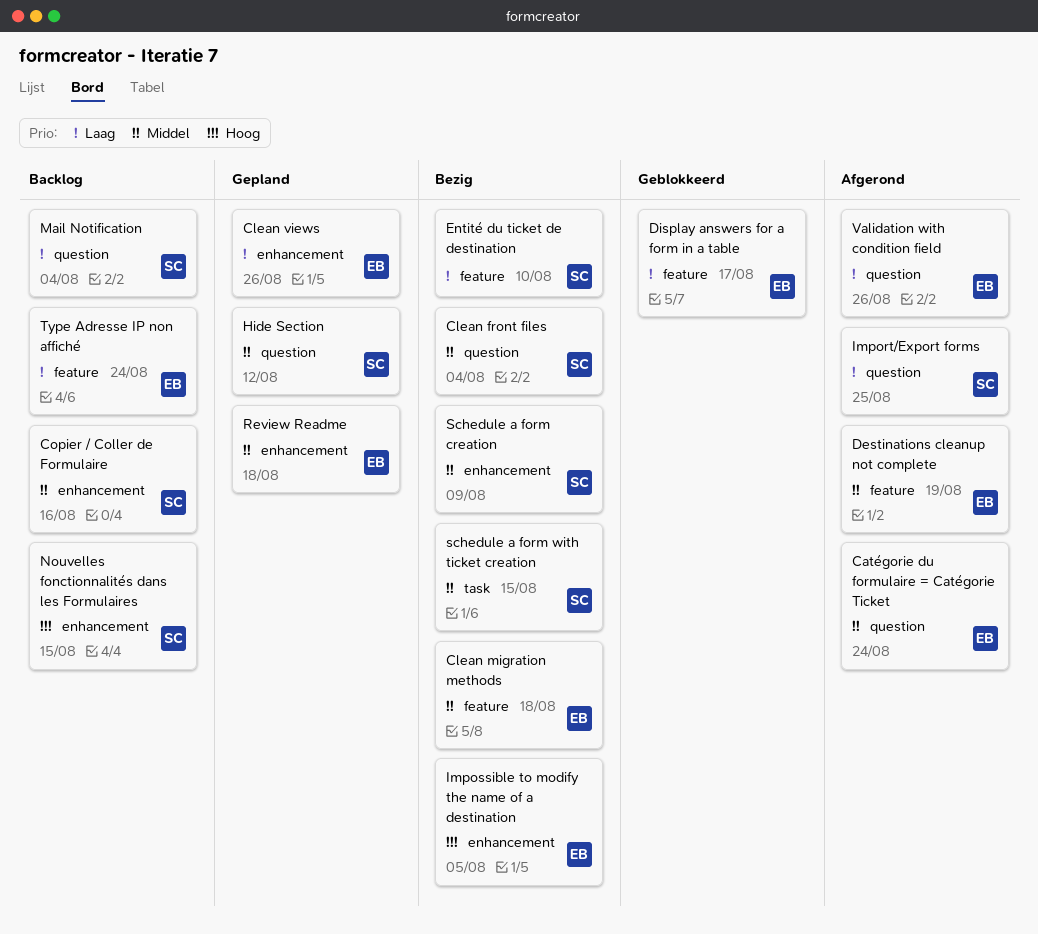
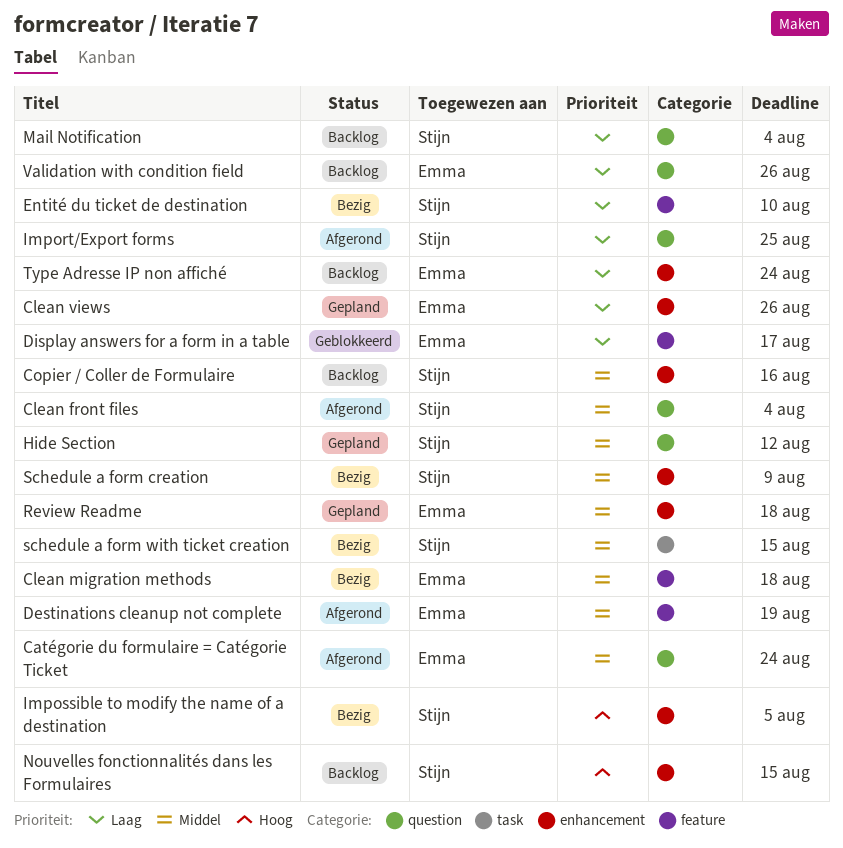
Clean front files, status: Bezig -> Afgerond
Impossible to modify the name of a destination, owner: Emma -> Stijn
Type Adresse IP non affiché, label: feature -> enhancement
Validation with condition field, status: Afgerond -> Backlog

